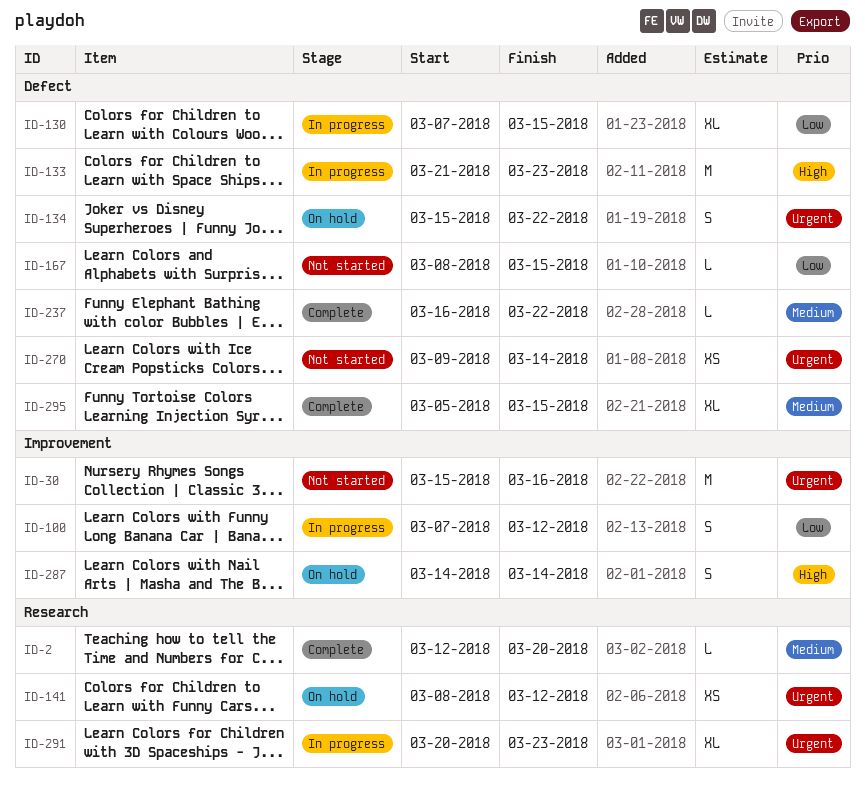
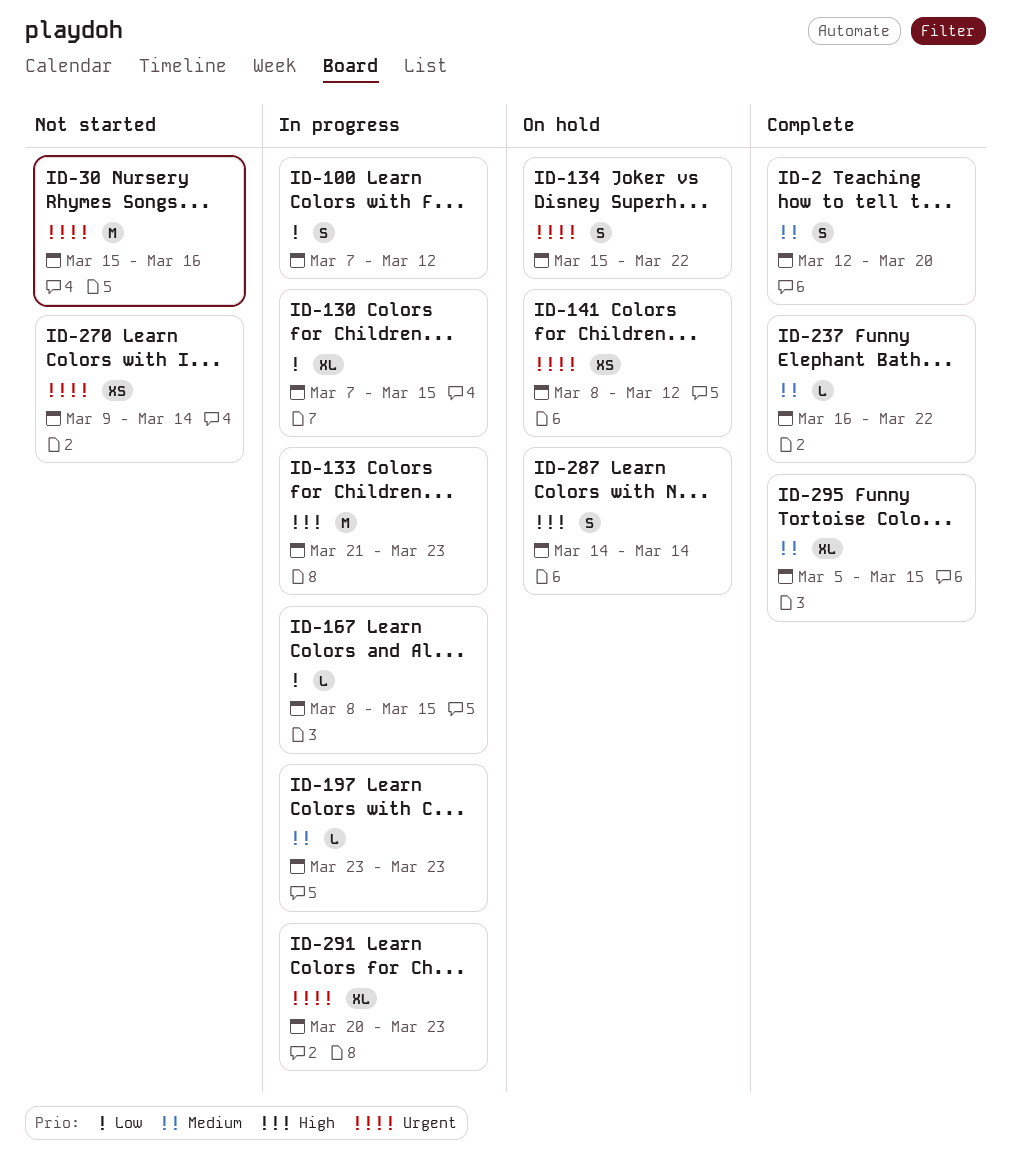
ID-2, estimate: L -> S
ID-167, status: Not started -> In progress
ID-197: none -> present

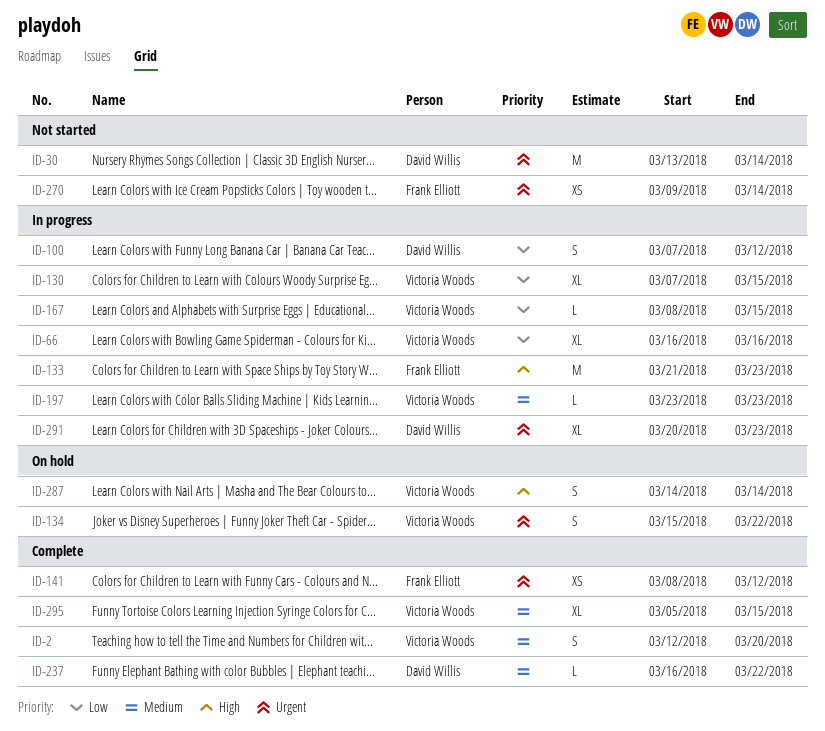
ID-30, start: Mar 15 -> Mar 13
ID-30, due: Mar 16 -> Mar 14
ID-66: none -> present
ID-141, status: On hold -> Complete

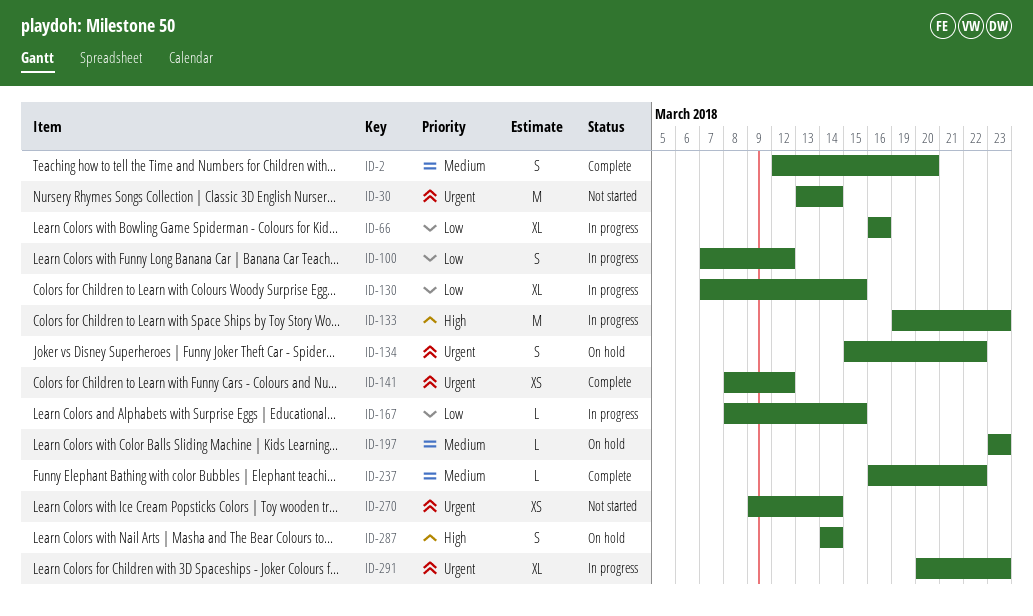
ID-133, start: Mar 21 -> Mar 19
ID-197, status: In progress -> On hold
ID-295: present -> none

